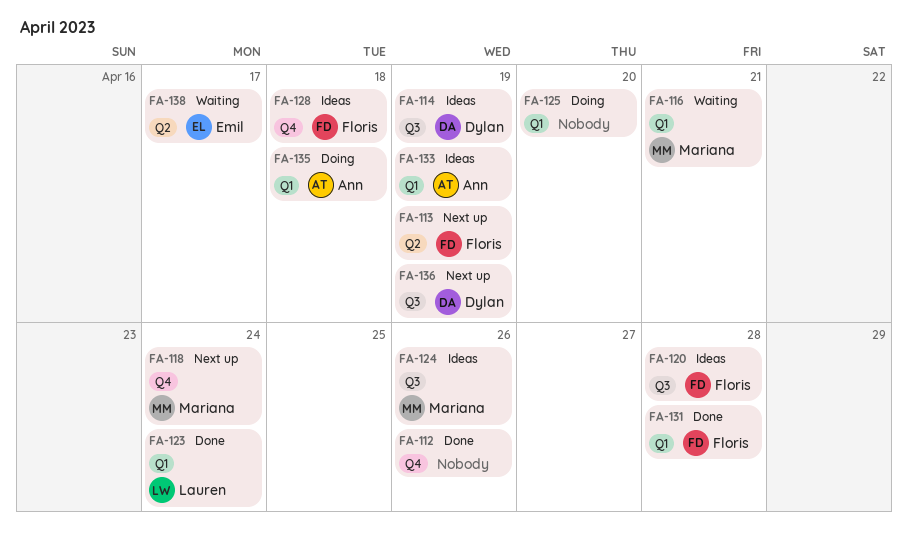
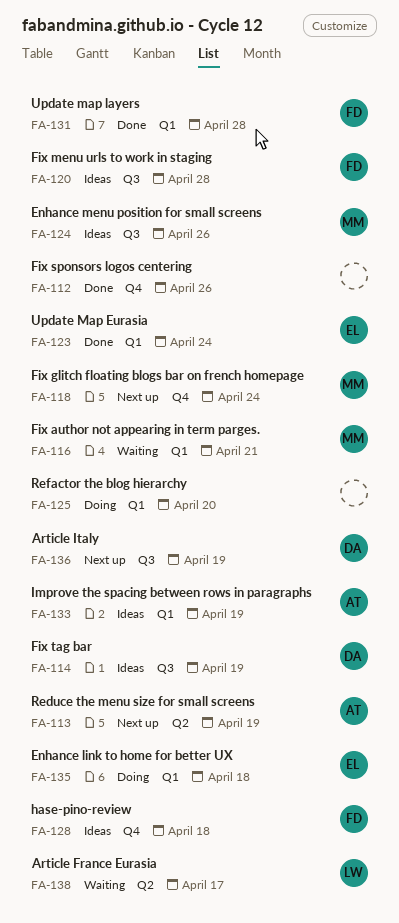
FA-113, owner: Floris -> Ann
FA-123, owner: Lauren -> Emil
FA-135, owner: Ann -> Emil
FA-138, owner: Emil -> Lauren

